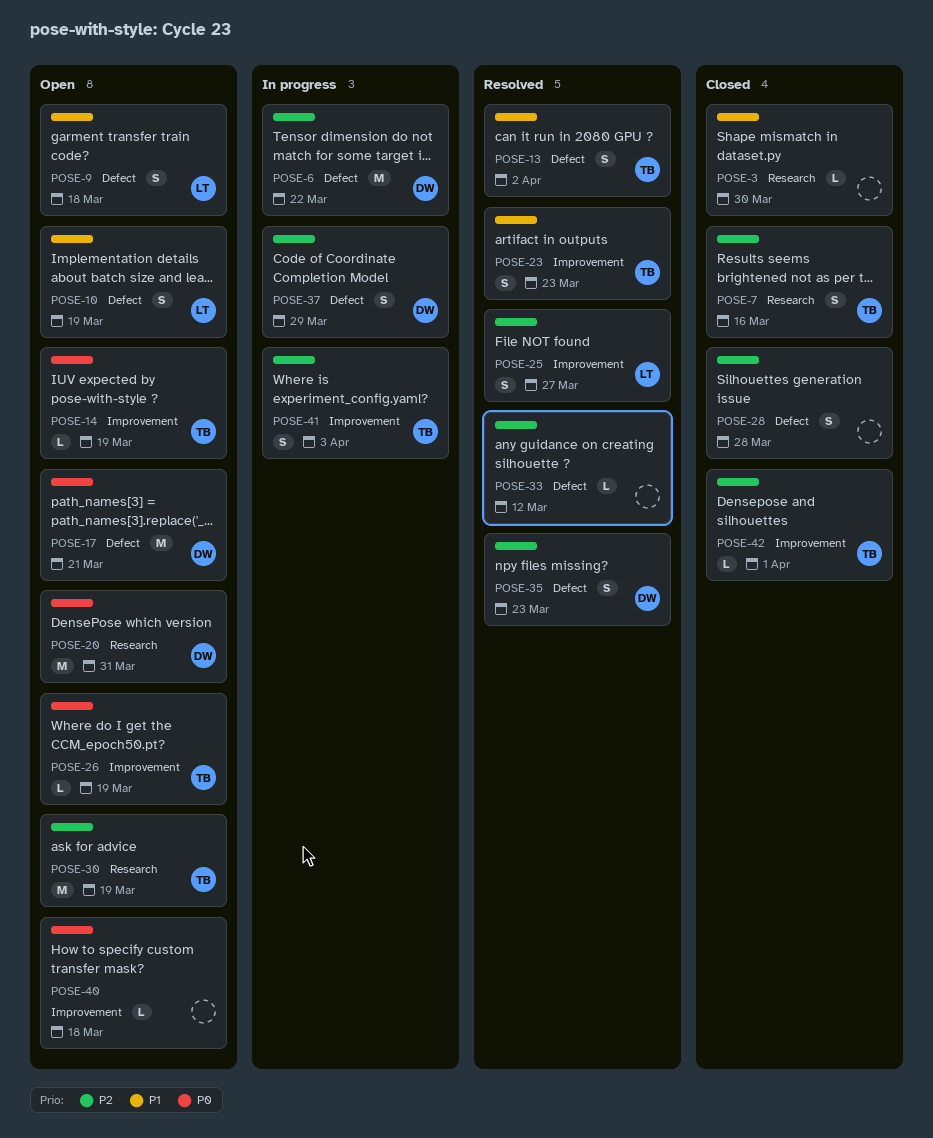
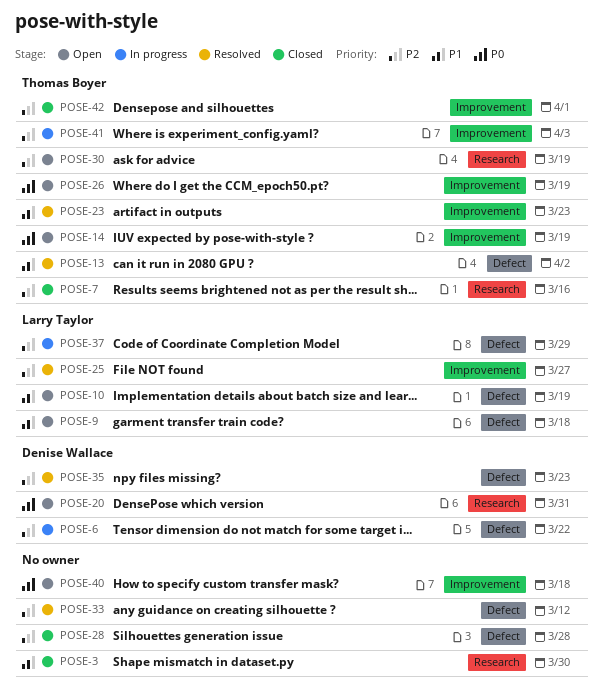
POSE-17: present -> none
POSE-37, owner: Denise Wallace -> Larry Taylor

